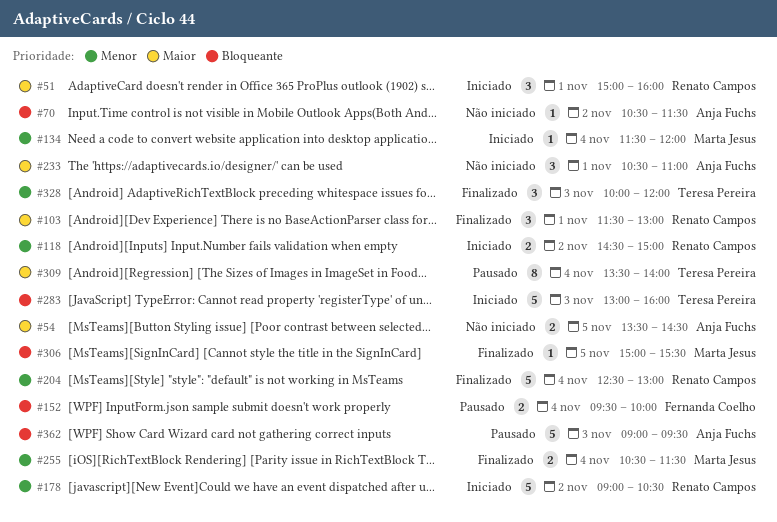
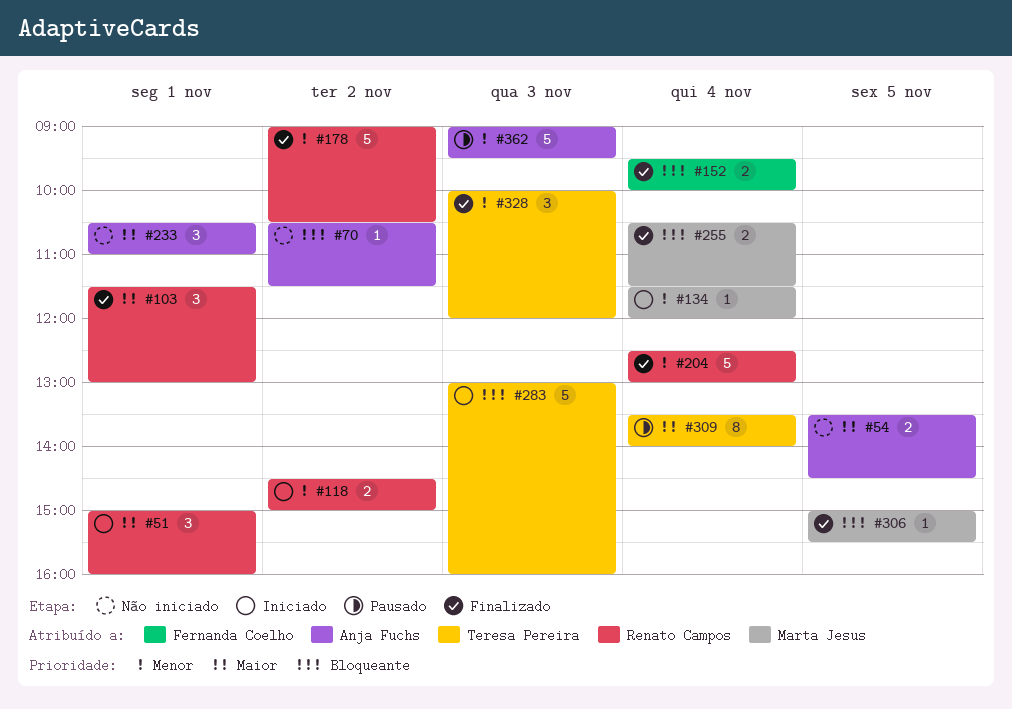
#152, status: Pausado -> Finalizado
#178, status: Iniciado -> Finalizado
#255, priority: Menor -> Bloqueante
#362, priority: Bloqueante -> Menor

